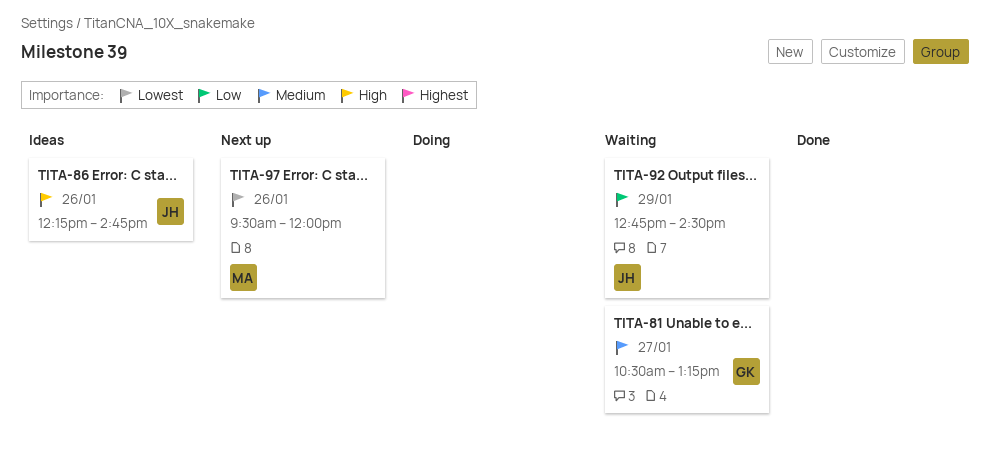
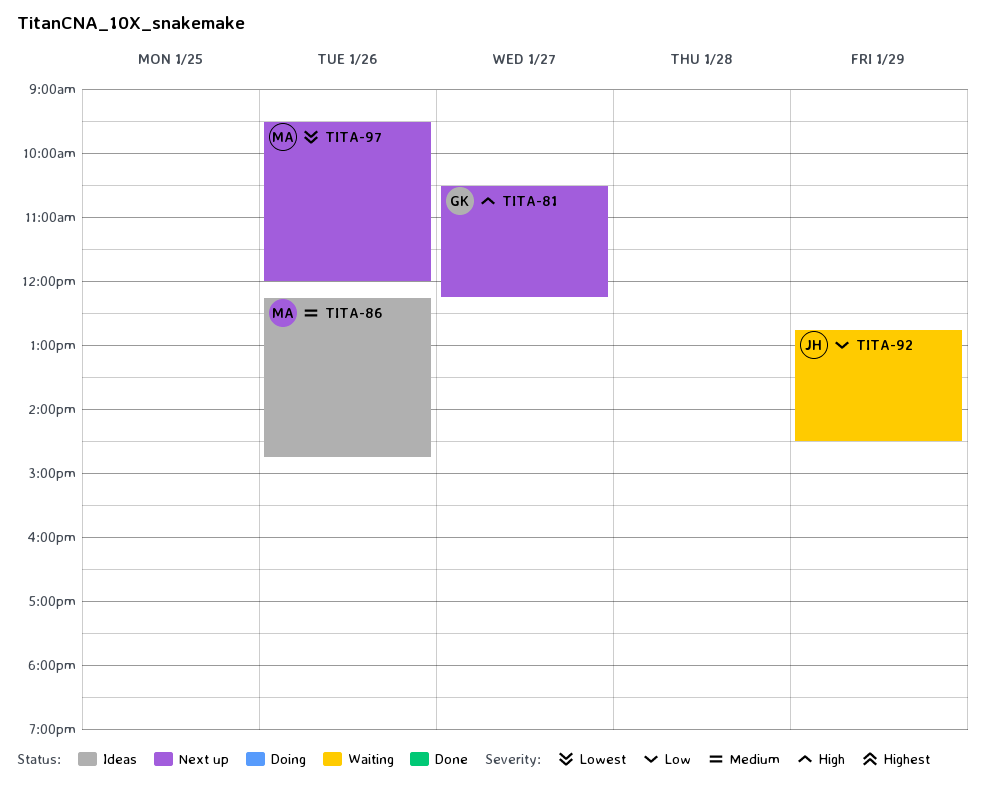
TITA-81, status: Waiting -> Next up
TITA-81, priority: Medium -> High
TITA-81, ends: 13:15 -> 12:15
TITA-86, owner: JH -> MA
TITA-86, priority: High -> Medium

